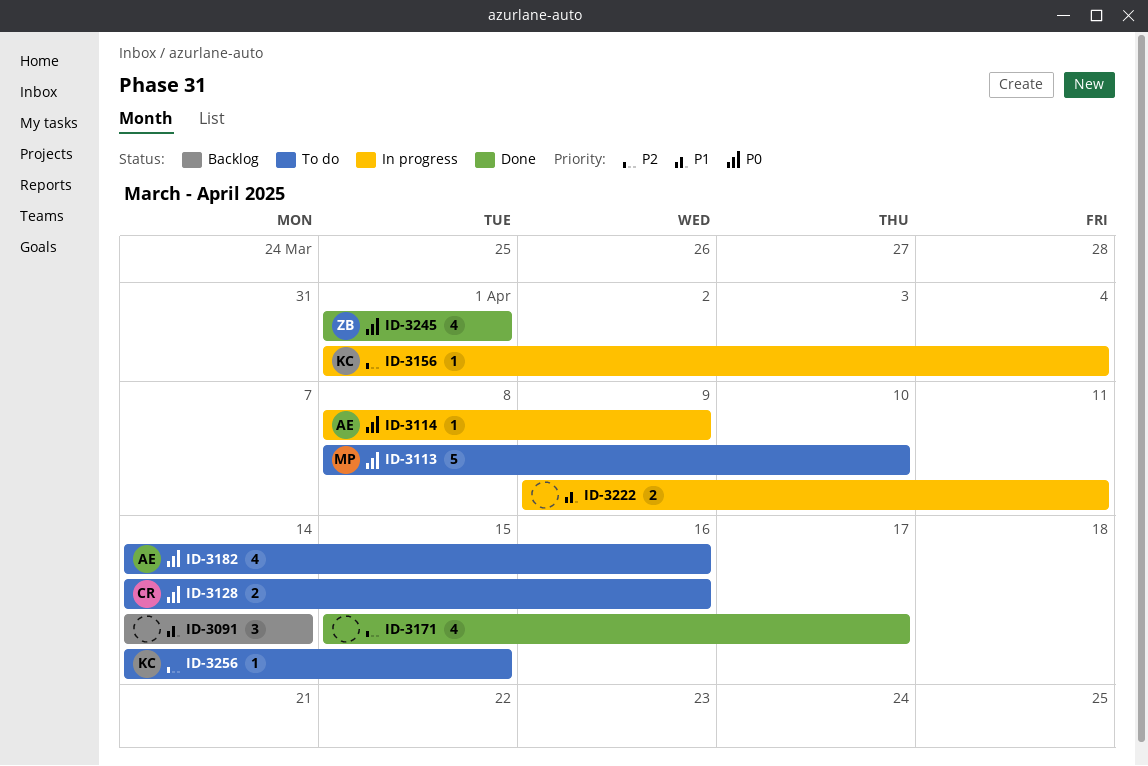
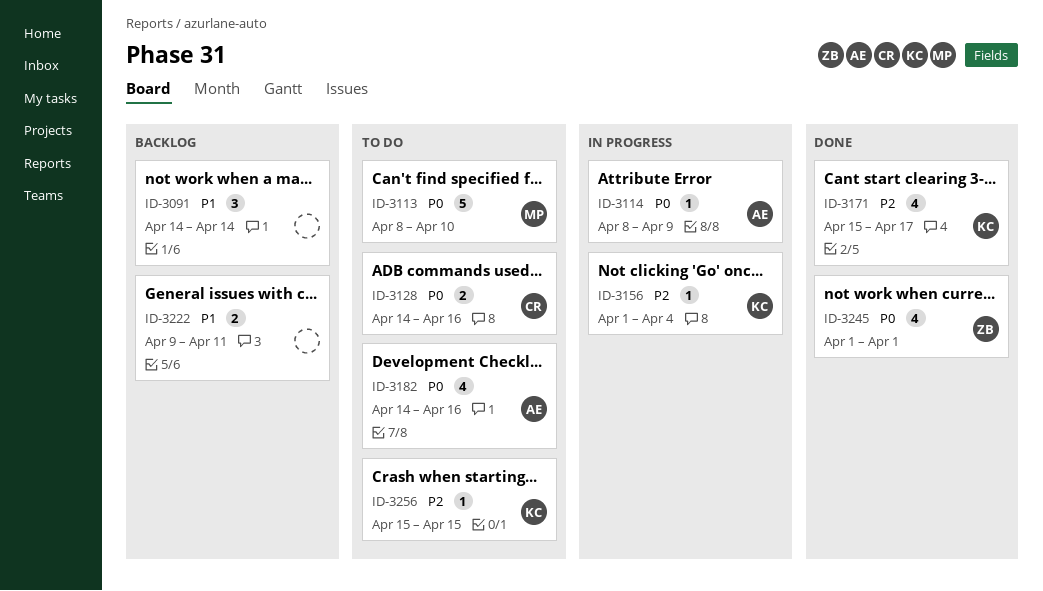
ID-3171, owner: none -> KC
ID-3222, status: In progress -> Backlog
ID-3256, start: Apr 14 -> Apr 15

